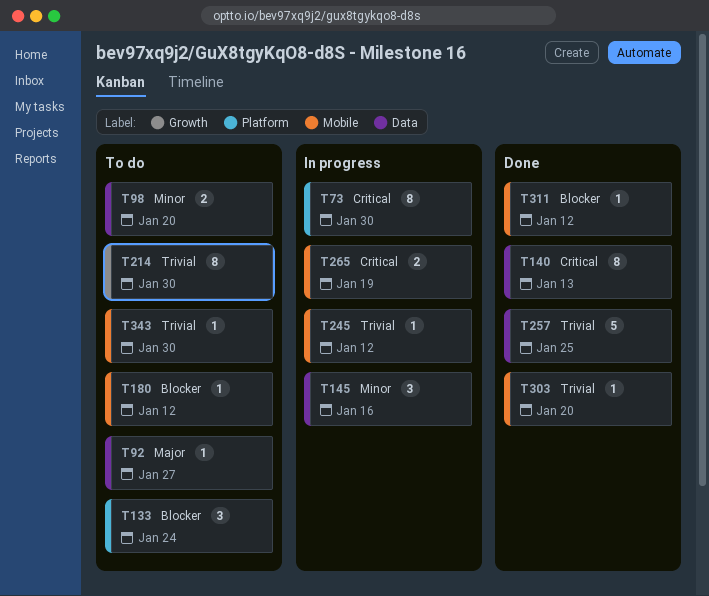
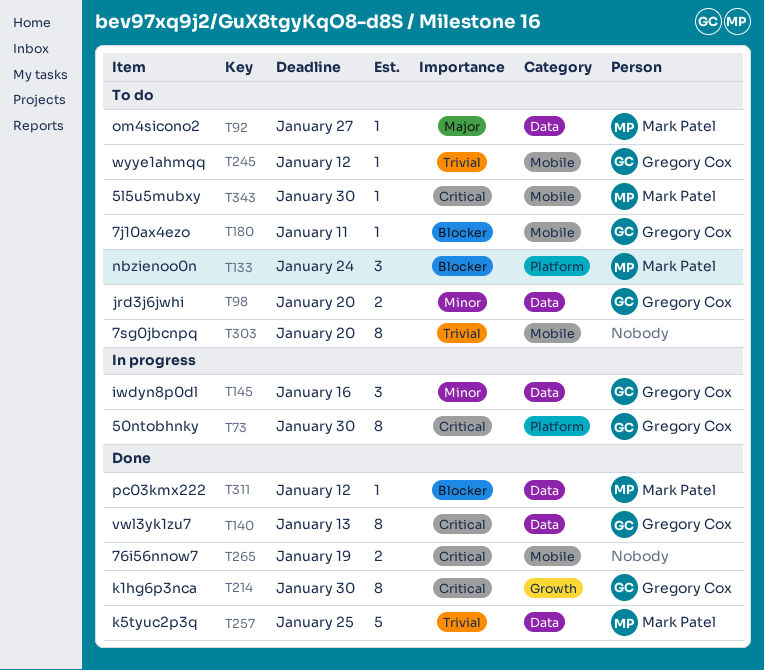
T180, due: Jan 12 -> Jan 11
T214, status: To do -> Done
T214, priority: Trivial -> Critical
T245, status: In progress -> To do
T265, status: In progress -> Done
T303, status: Done -> To do
T303, estimate: 1 -> 8
T311, label: Mobile -> Data
T343, priority: Trivial -> Critical

